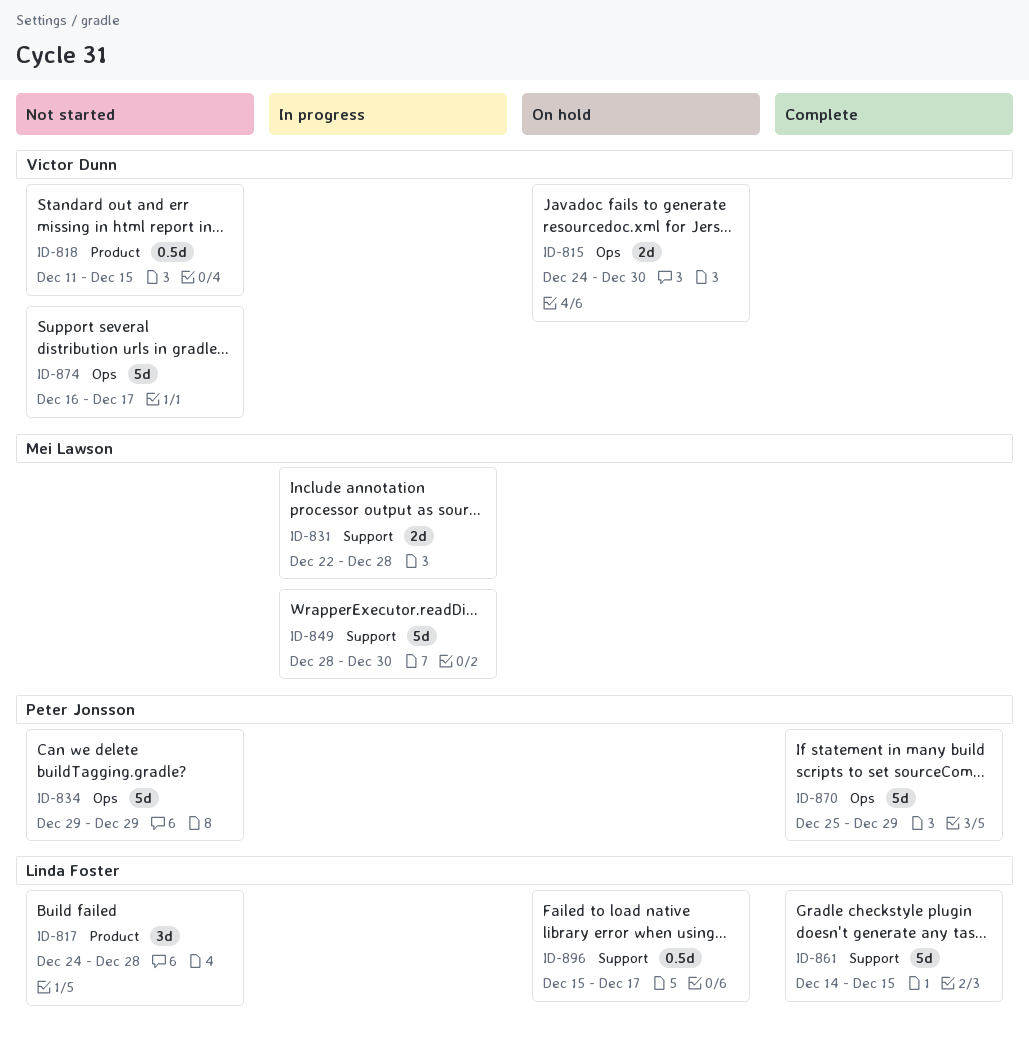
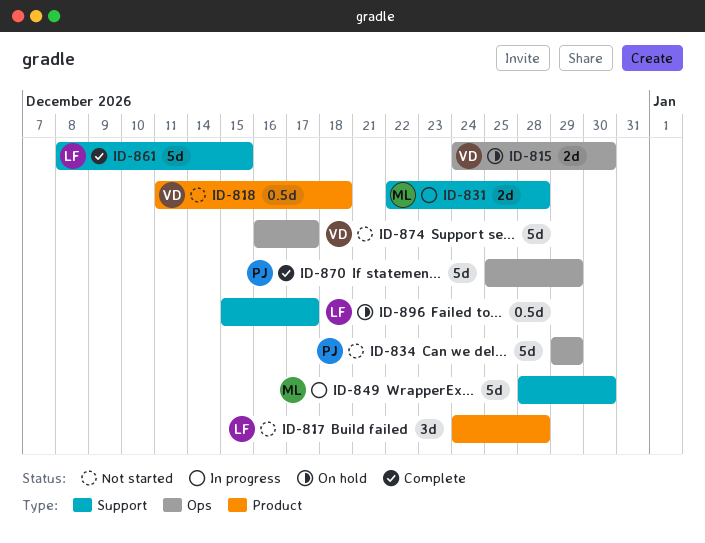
ID-818, due: Dec 15 -> Dec 18
ID-861, start: Dec 14 -> Dec 8

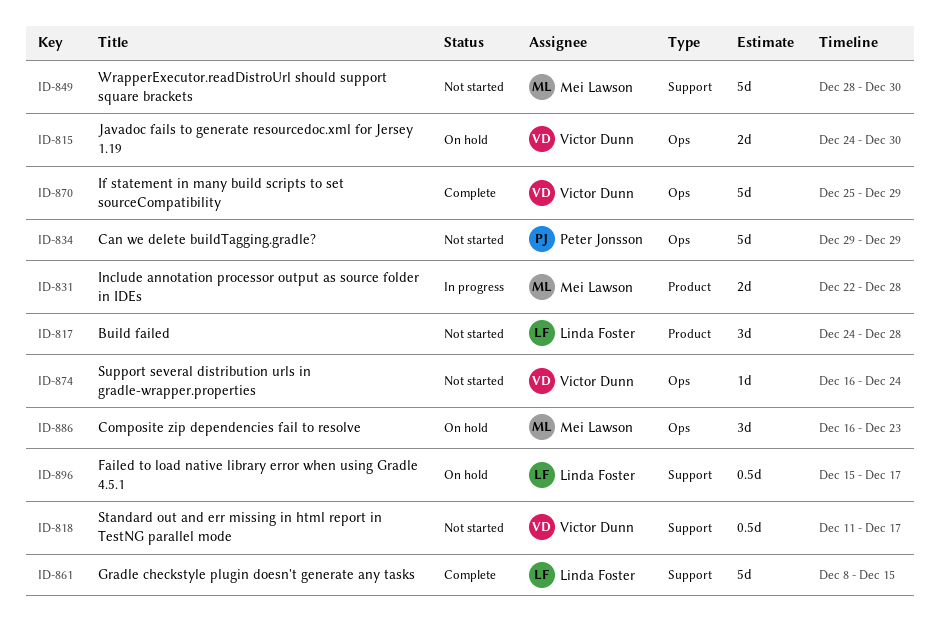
ID-818, label: Product -> Support
ID-818, due: Dec 18 -> Dec 17
ID-831, label: Support -> Product
ID-849, status: In progress -> Not started
ID-870, owner: Peter Jonsson -> Victor Dunn
ID-874, estimate: 5d -> 1d
ID-874, due: Dec 17 -> Dec 24
ID-886: none -> present

